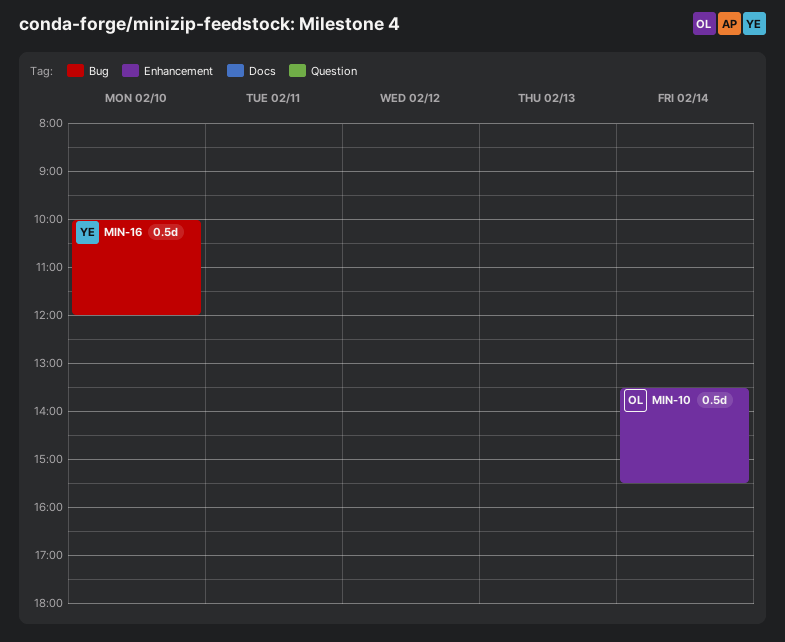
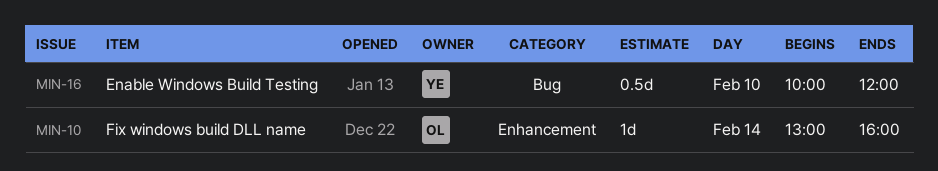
MIN-10, estimate: 0.5d -> 1d
MIN-10, begins: 13:30 -> 13:00
MIN-10, ends: 15:30 -> 16:00

